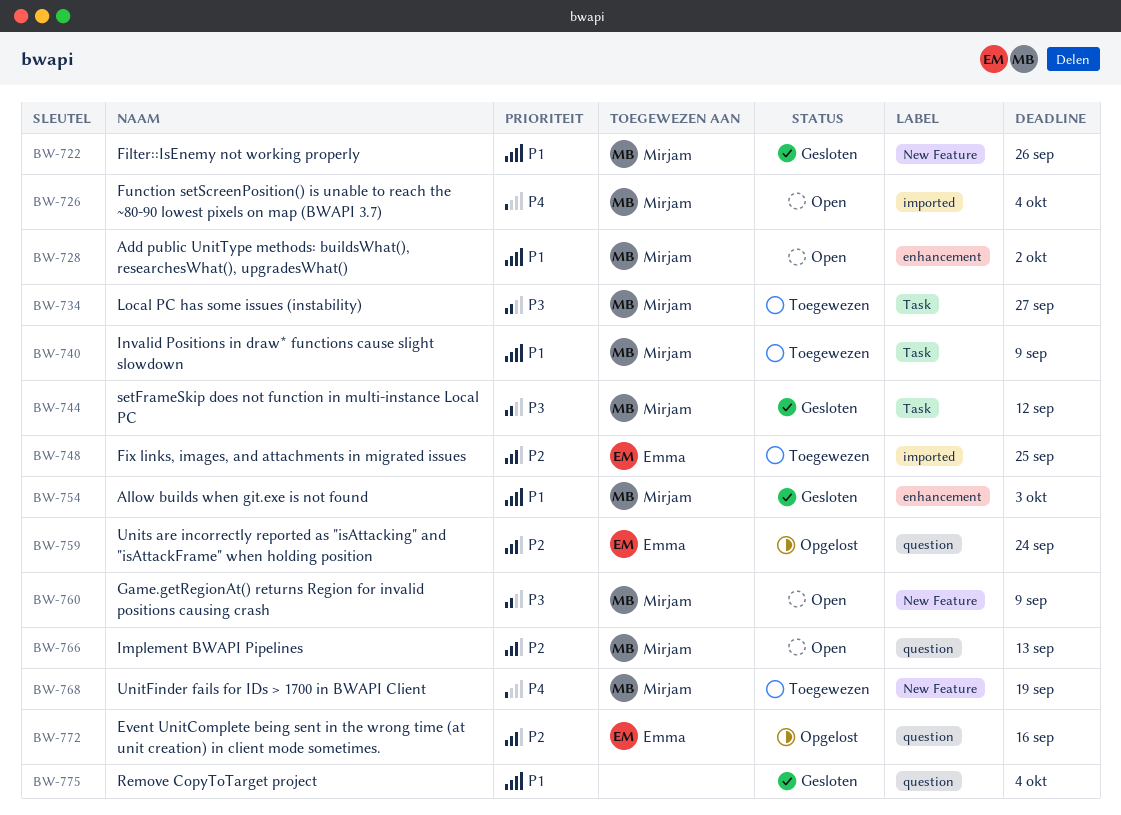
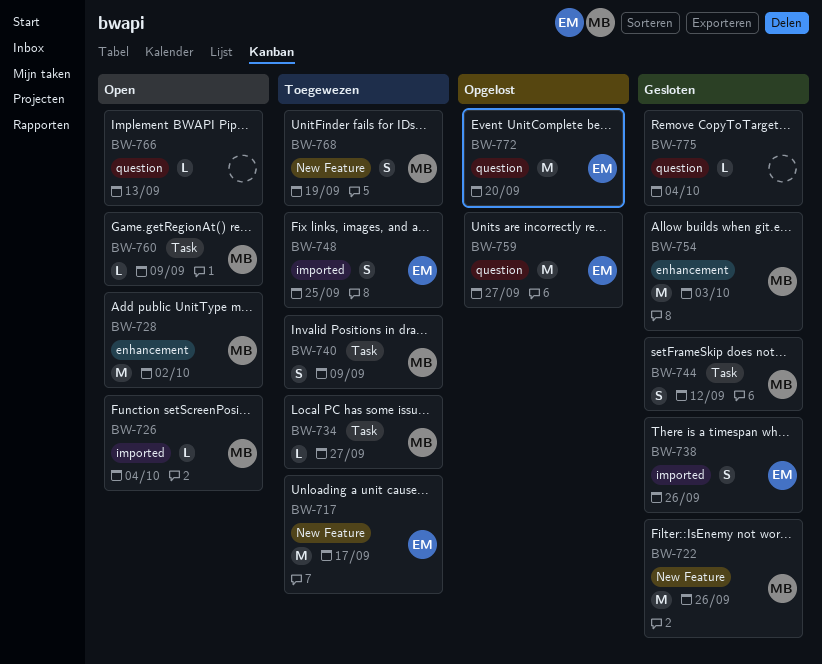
BW-717: none -> present
BW-738: none -> present
BW-759, due: Sep 24 -> Sep 27
BW-760, label: New Feature -> Task
BW-766, owner: Mirjam -> none
BW-772, due: Sep 16 -> Sep 20

